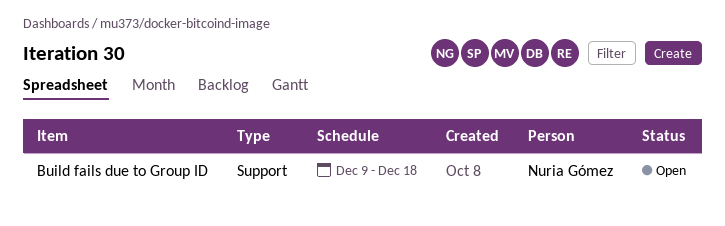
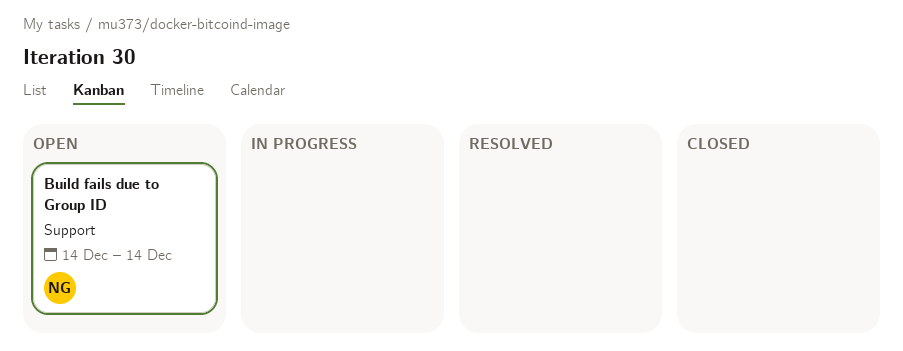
Build fails due to Group ID, start: Dec 9 -> Dec 14
Build fails due to Group ID, due: Dec 18 -> Dec 14

